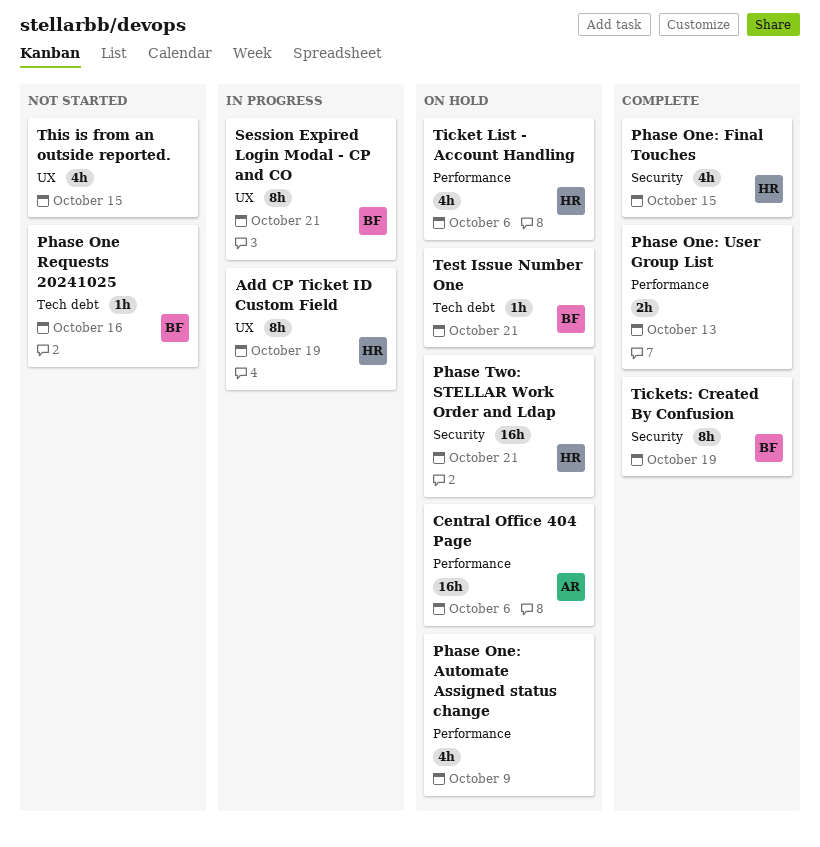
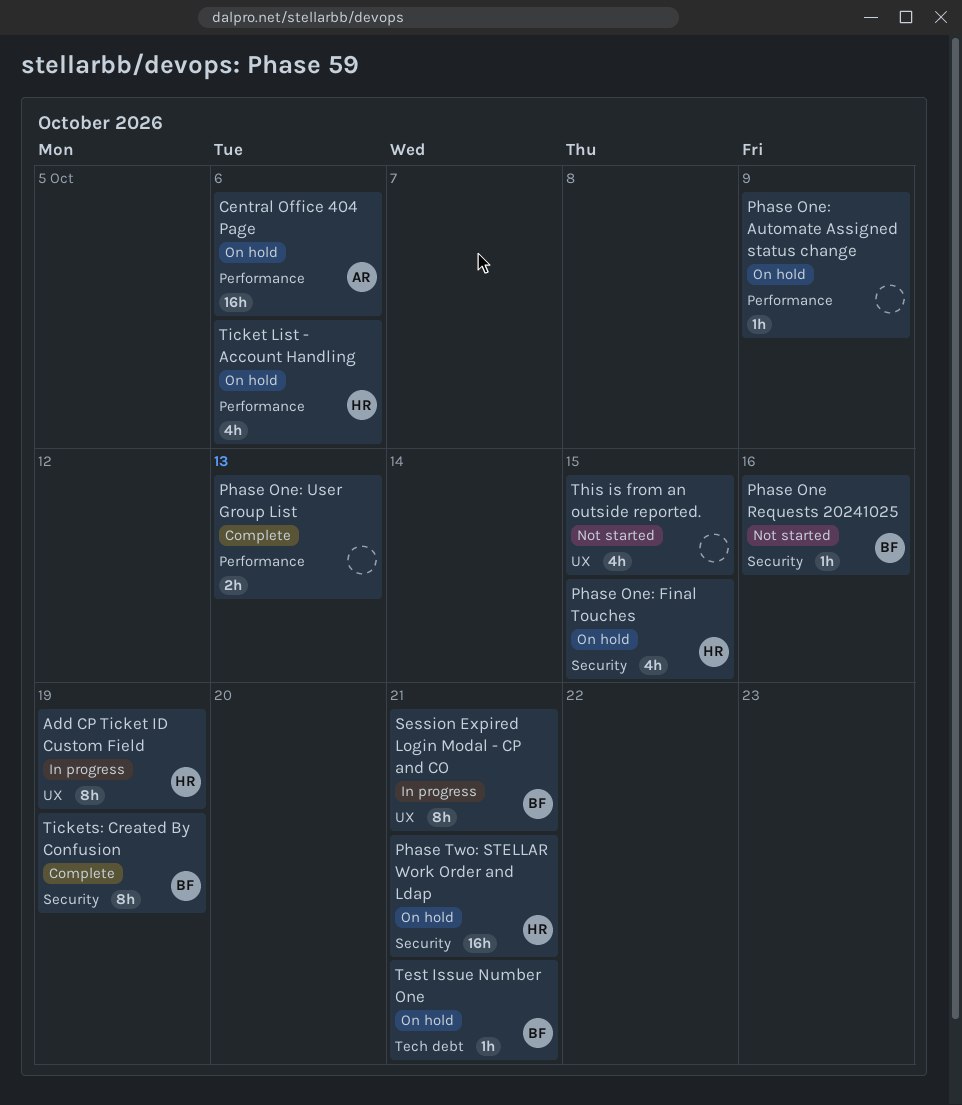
Phase One Requests 20241025, label: Tech debt -> Security
Phase One: Automate Assigned status change, estimate: 4h -> 1h
Phase One: Final Touches, status: Complete -> On hold

